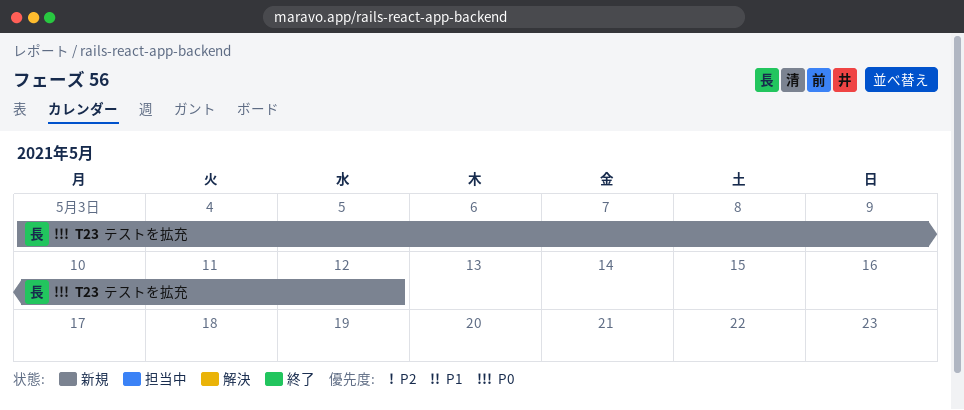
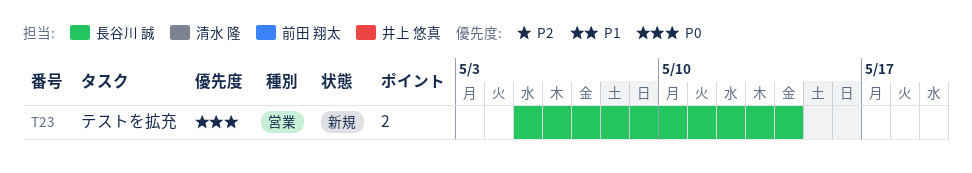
T23, start: May 3 -> May 5
T23, due: May 12 -> May 14

